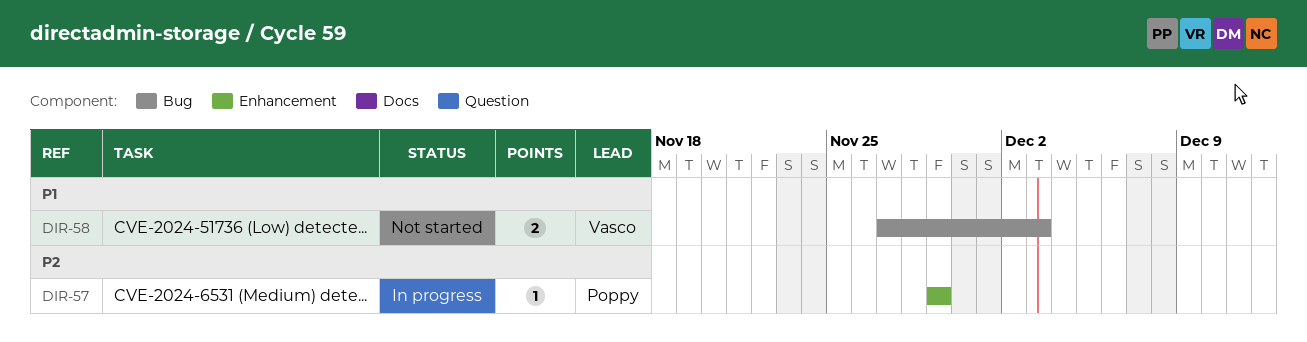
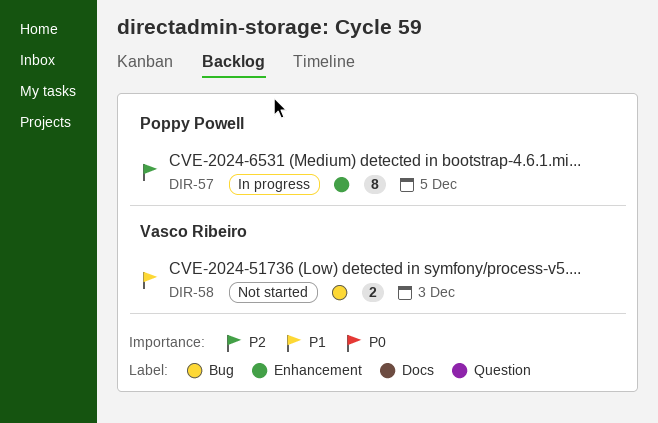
DIR-57, estimate: 1 -> 8
DIR-57, due: Nov 29 -> Dec 5

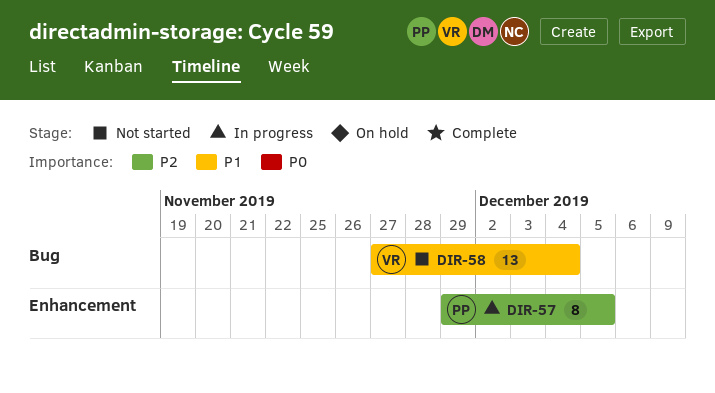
DIR-58, estimate: 2 -> 13
DIR-58, due: Dec 3 -> Dec 4

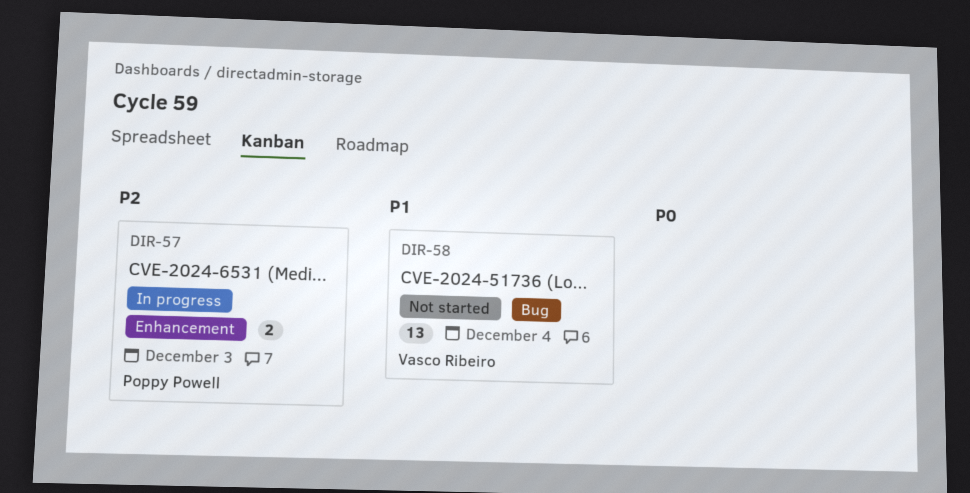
DIR-57, estimate: 8 -> 2
DIR-57, due: Dec 5 -> Dec 3

